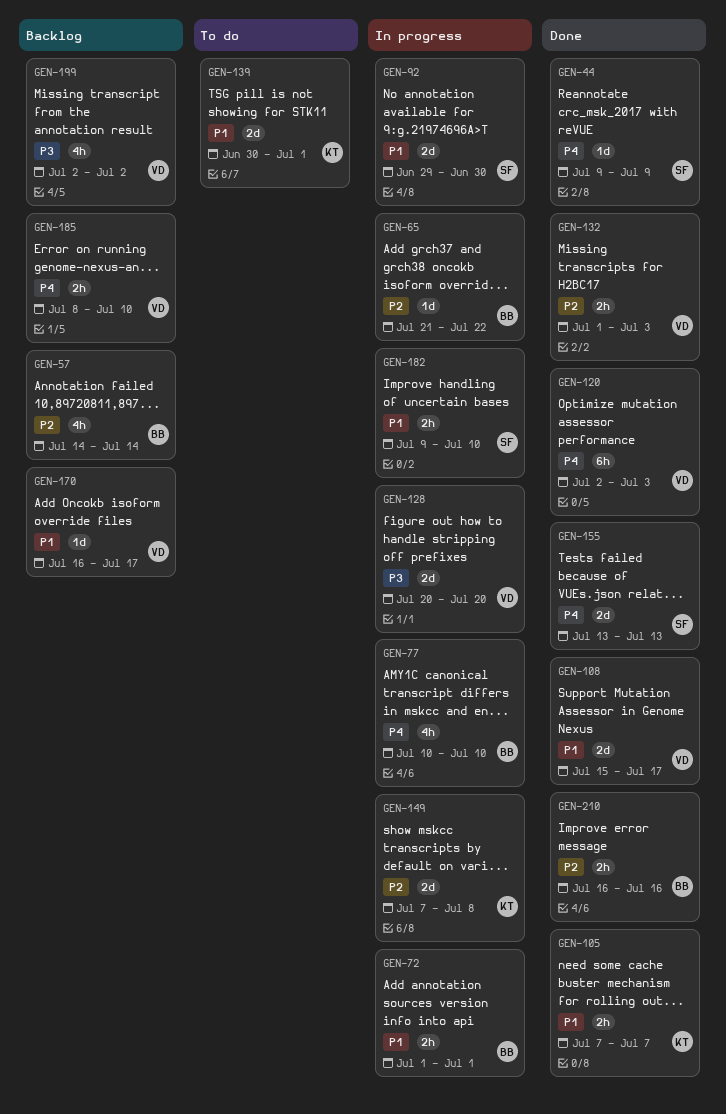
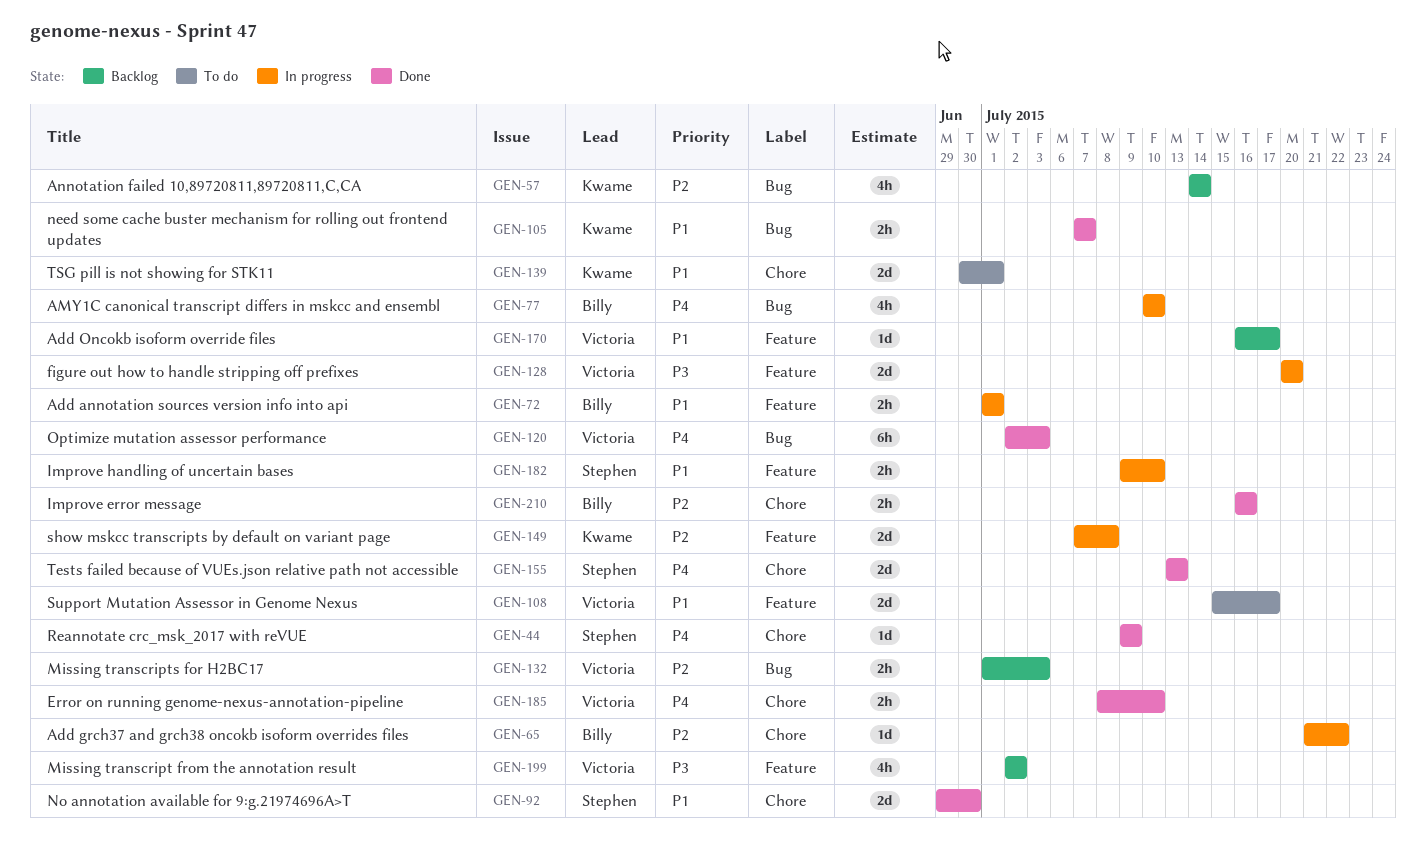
GEN-57, owner: Billy -> Kwame
GEN-92, status: In progress -> Done
GEN-108, status: Done -> To do
GEN-132, status: Done -> Backlog
GEN-185, status: Backlog -> Done

